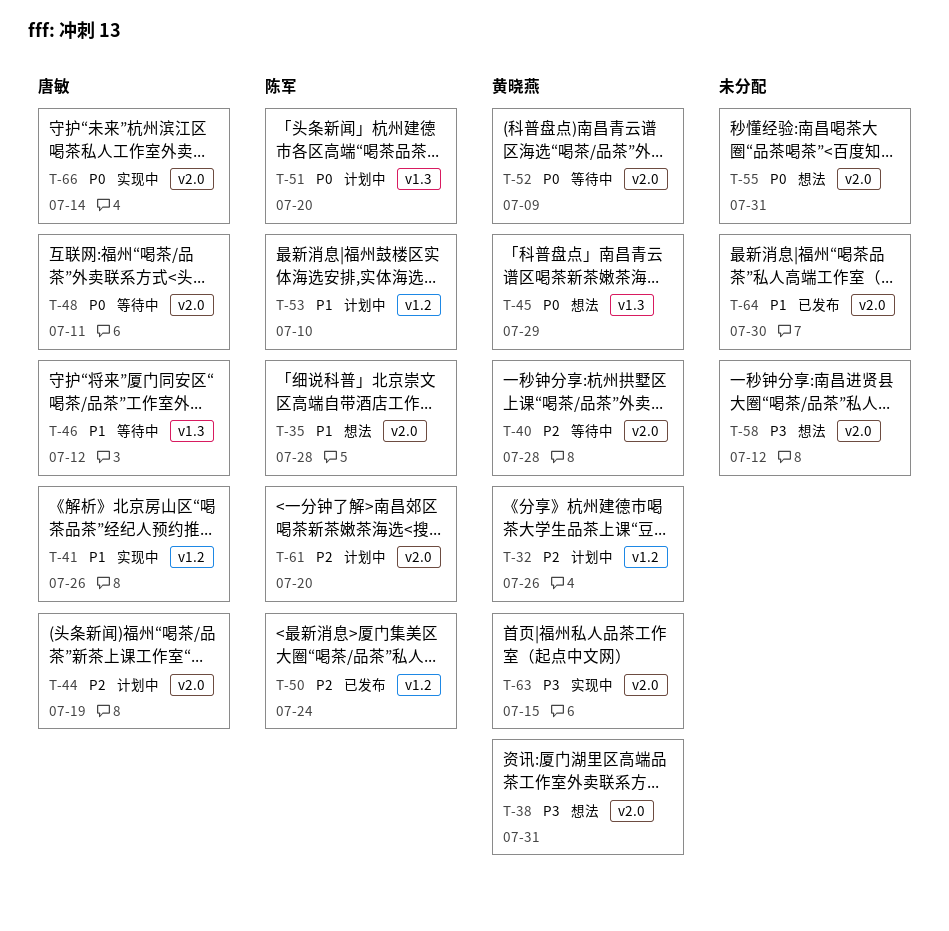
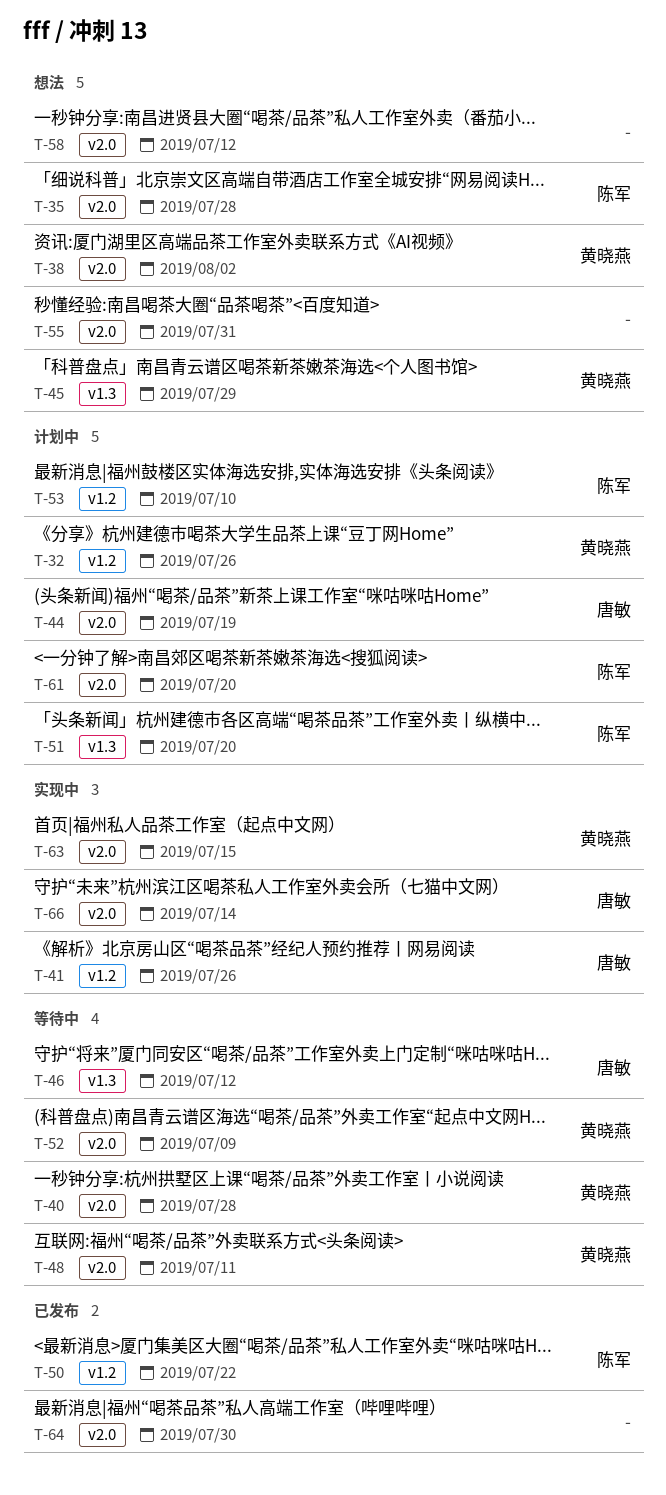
T-38, due: Jul 31 -> Aug 2
T-48, owner: 唐敏 -> 黄晓燕
T-50, due: Jul 24 -> Jul 22

